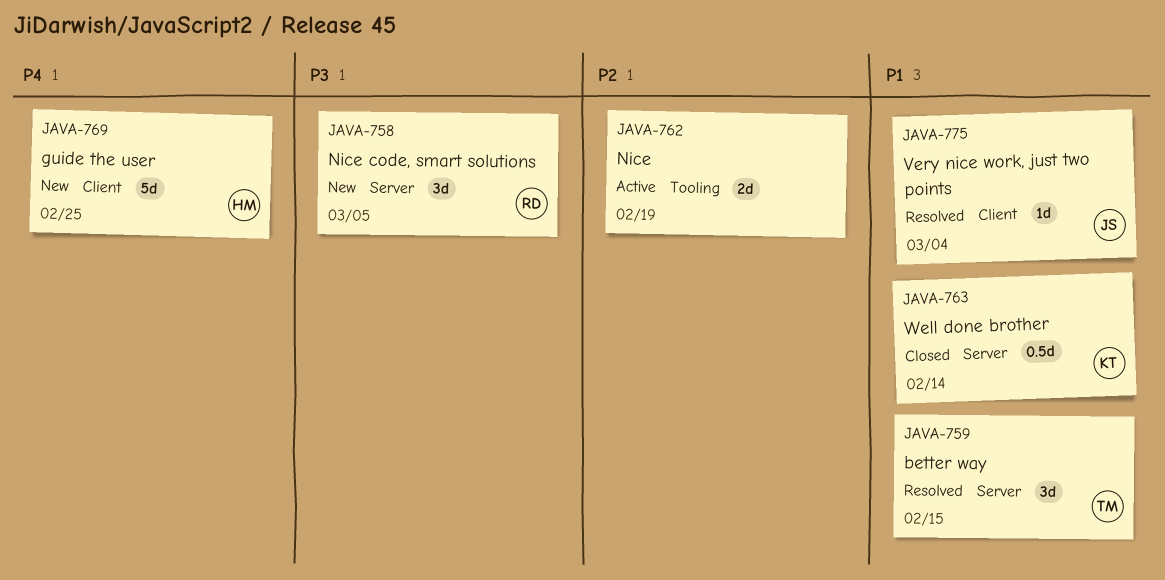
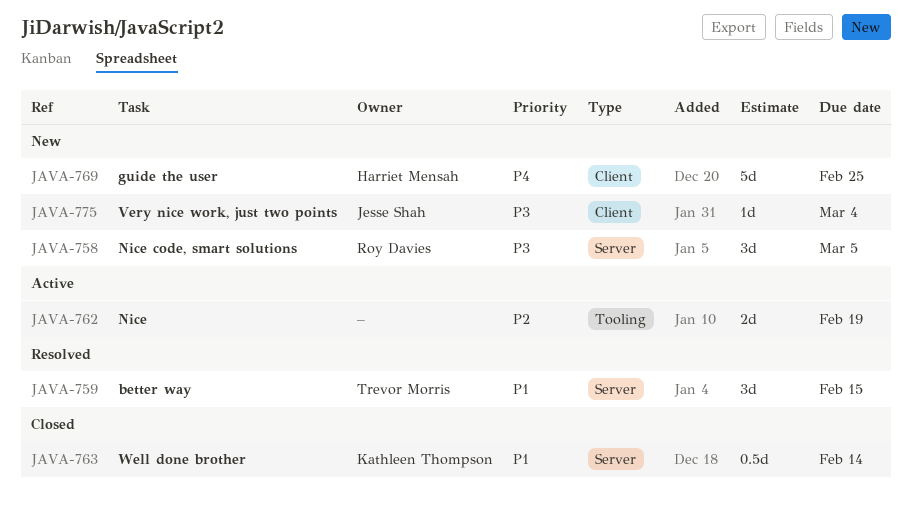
JAVA-775, status: Resolved -> New
JAVA-775, priority: P1 -> P3

